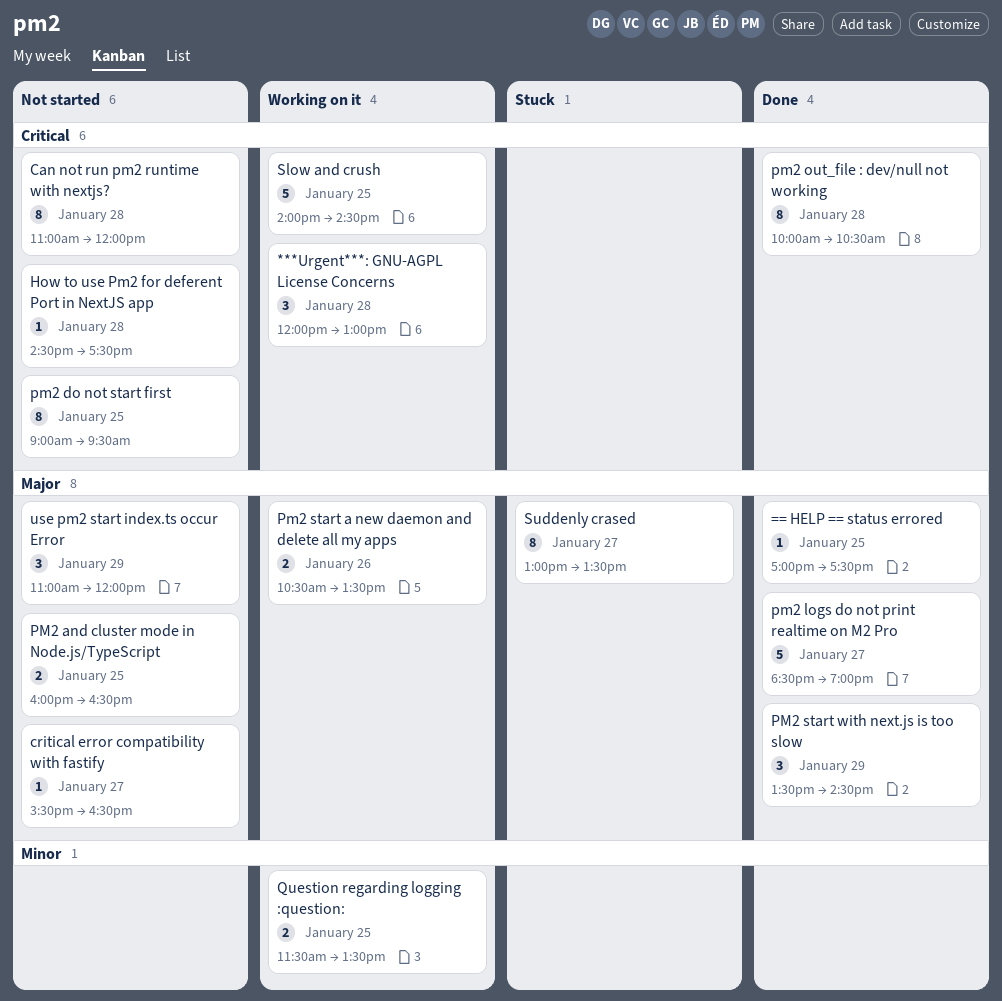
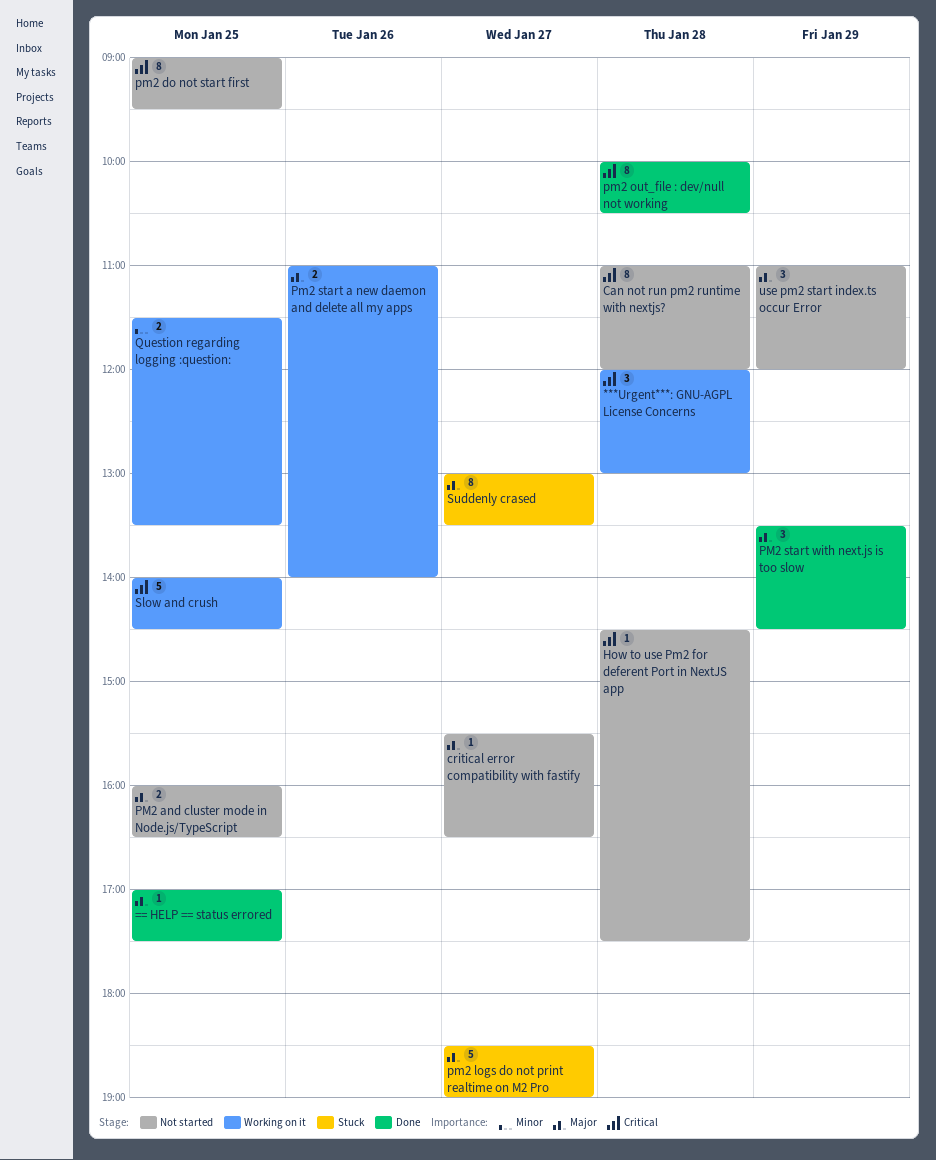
pm2 logs do not print realtime on M2 Pro, status: Done -> Stuck
Pm2 start a new daemon and delete all my apps, begins: 10:30 -> 11:00
Pm2 start a new daemon and delete all my apps, ends: 13:30 -> 14:00

